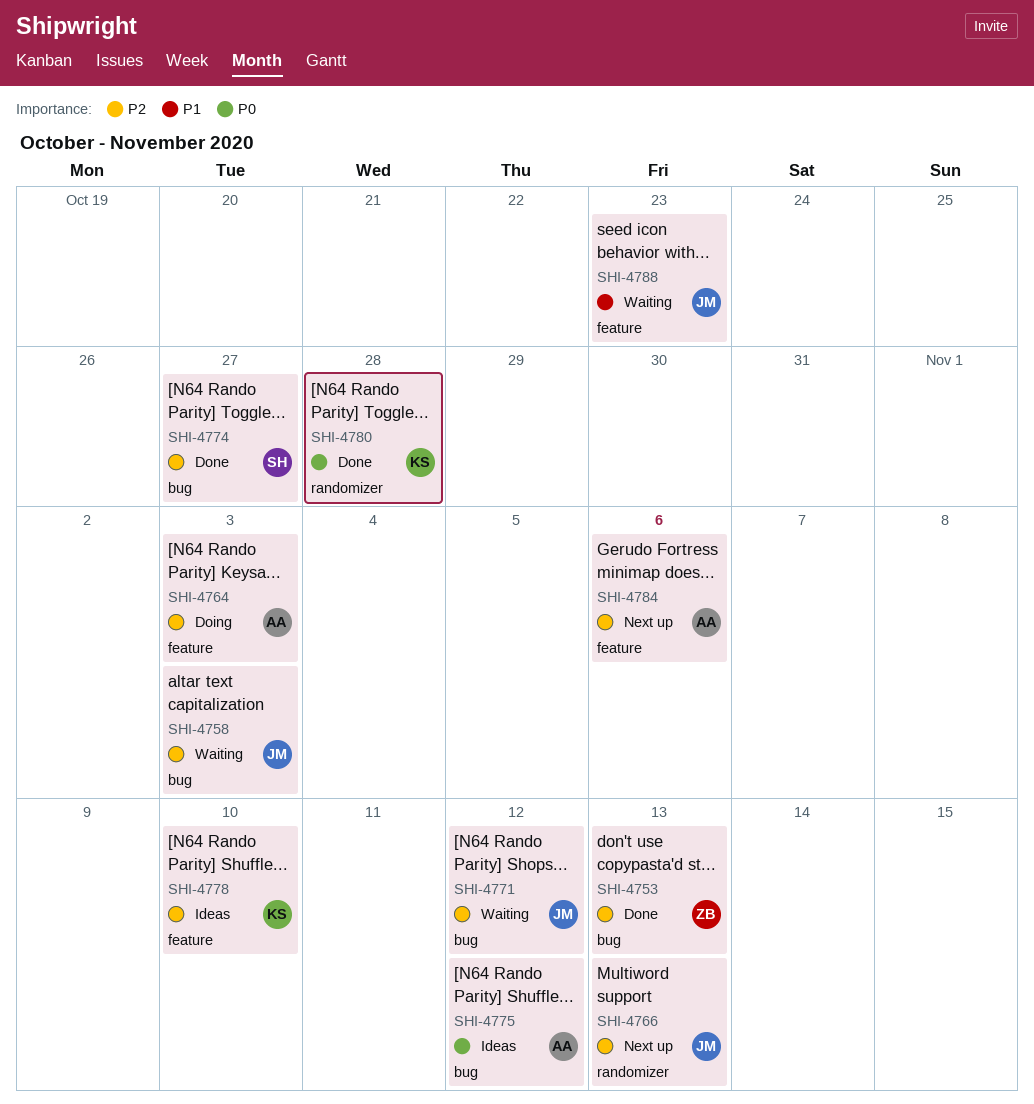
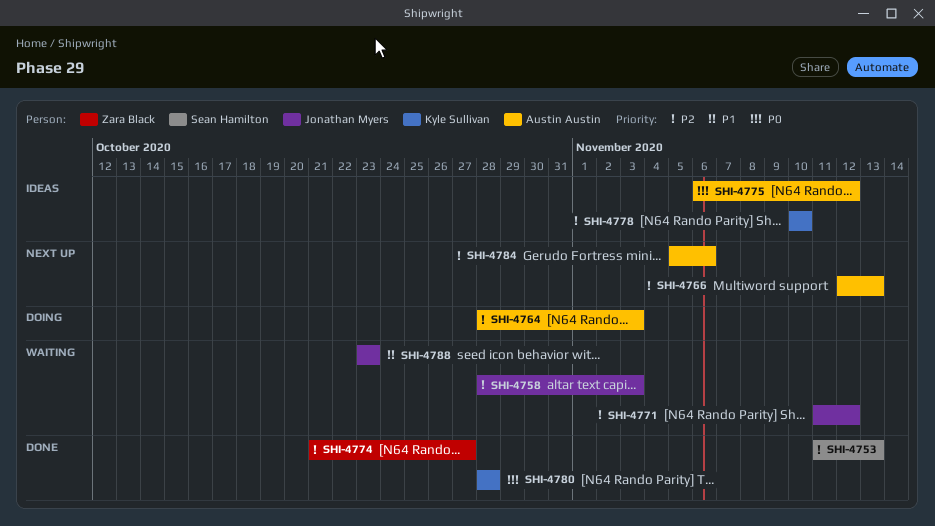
SHI-4753, owner: Zara Black -> Sean Hamilton
SHI-4766, owner: Jonathan Myers -> Austin Austin
SHI-4774, owner: Sean Hamilton -> Zara Black

